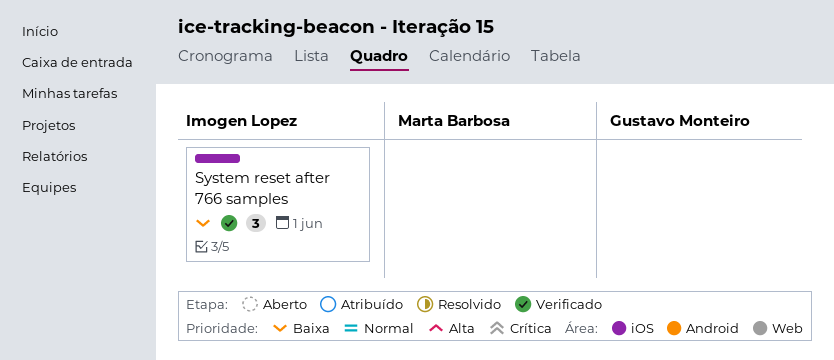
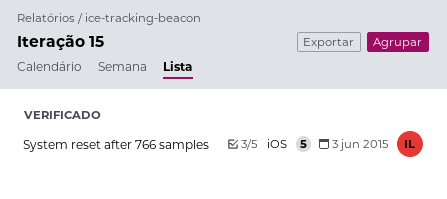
System reset after 766 samples, estimate: 3 -> 5
System reset after 766 samples, due: Jun 1 -> Jun 3

